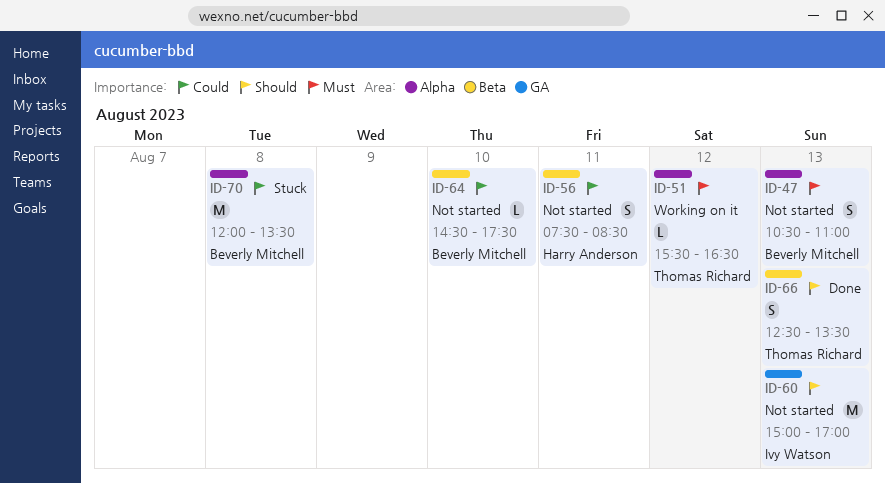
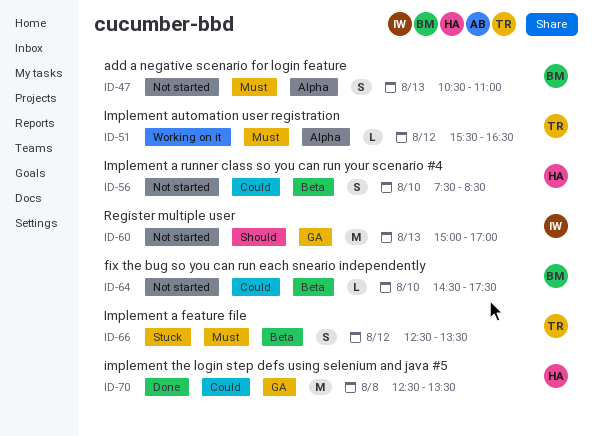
ID-56, day: Aug 11 -> Aug 10
ID-66, status: Done -> Stuck
ID-66, priority: Should -> Must
ID-66, day: Aug 13 -> Aug 12
ID-70, status: Stuck -> Done
ID-70, owner: Beverly Mitchell -> Harry Anderson
ID-70, label: Alpha -> GA
ID-70, begins: 12:00 -> 12:30

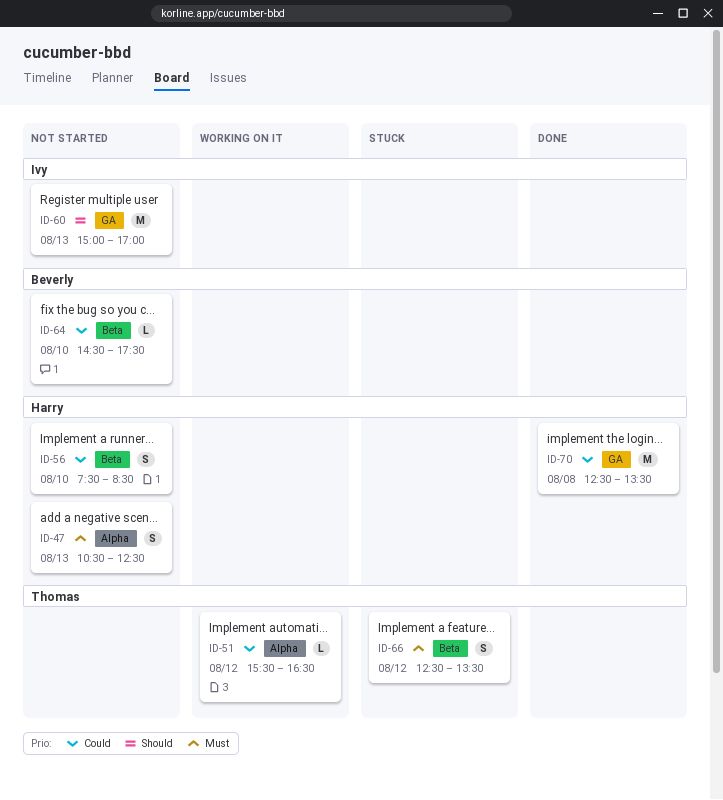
ID-47, owner: Beverly -> Harry
ID-47, ends: 11:00 -> 12:30
ID-51, priority: Must -> Could

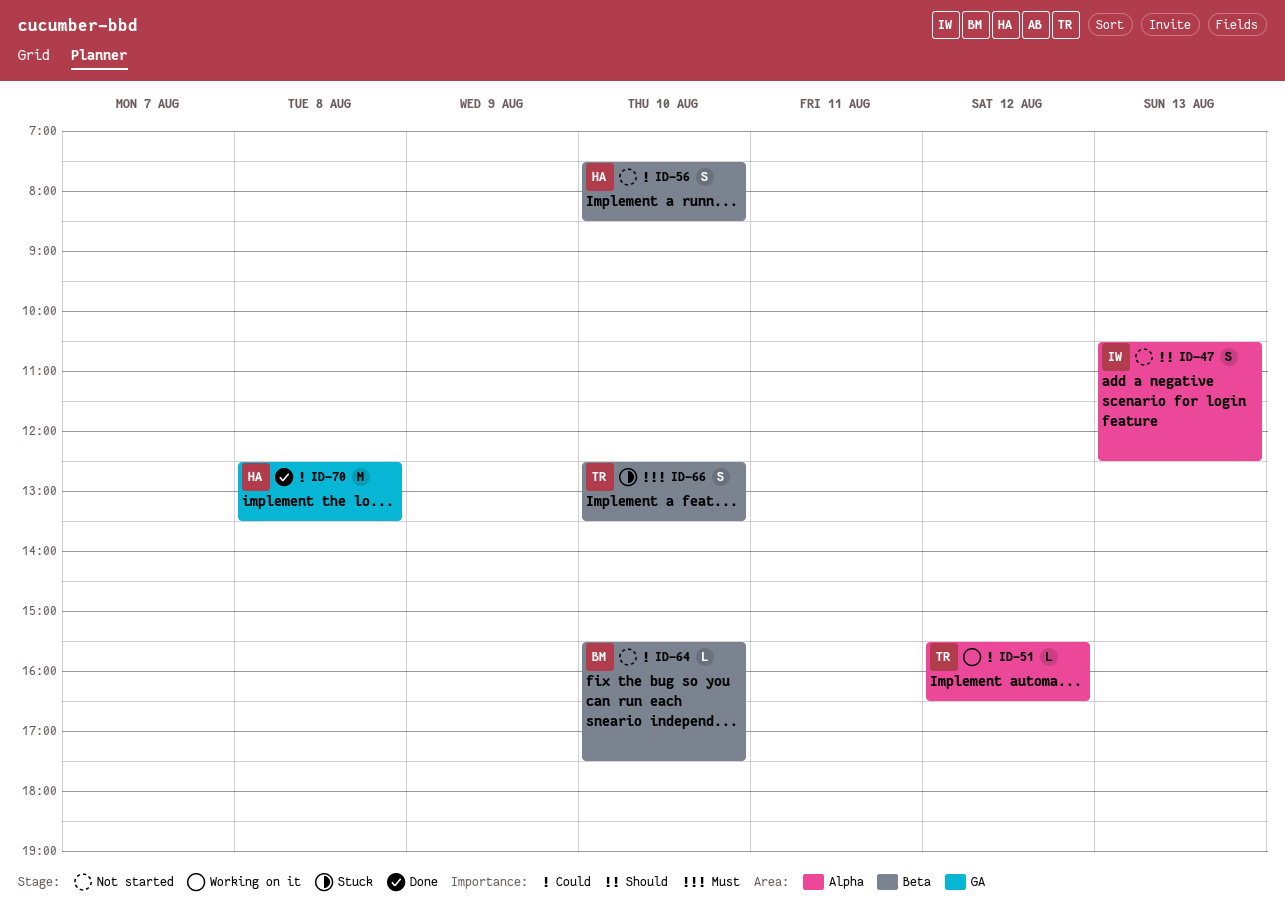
ID-47, owner: Harry -> Ivy
ID-47, priority: Must -> Should
ID-60: present -> none
ID-64, begins: 14:30 -> 15:30
ID-66, day: Aug 12 -> Aug 10

